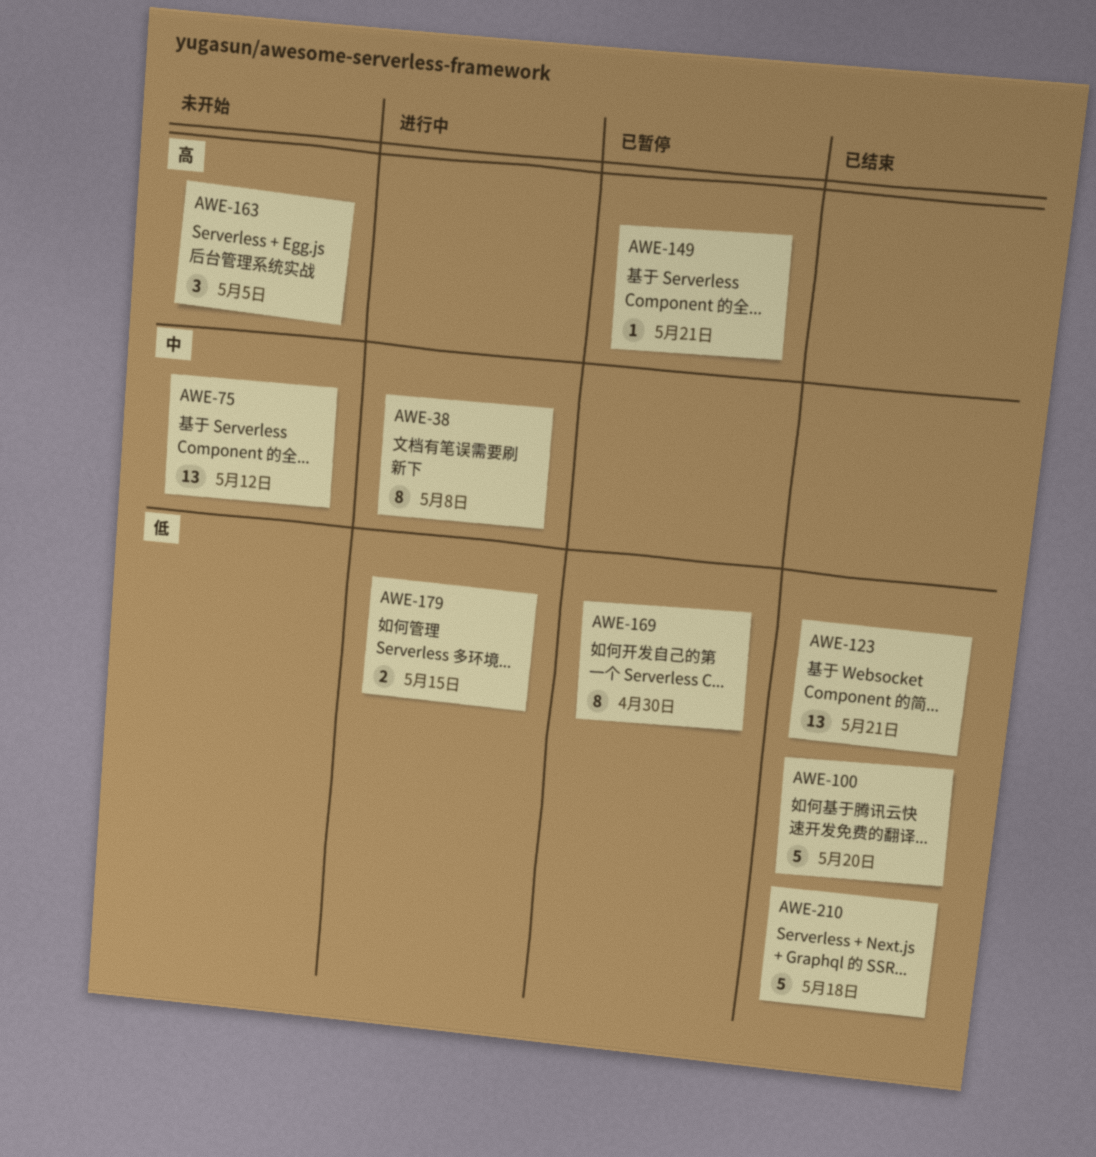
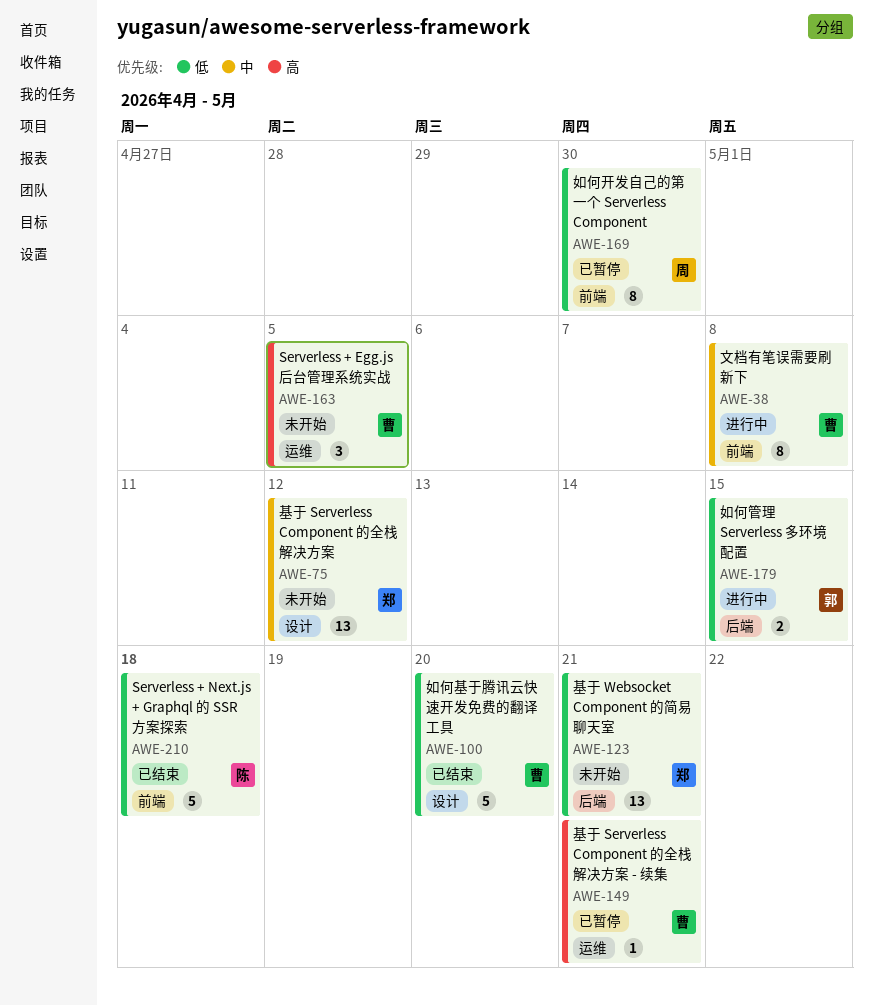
AWE-123, status: 已结束 -> 未开始

